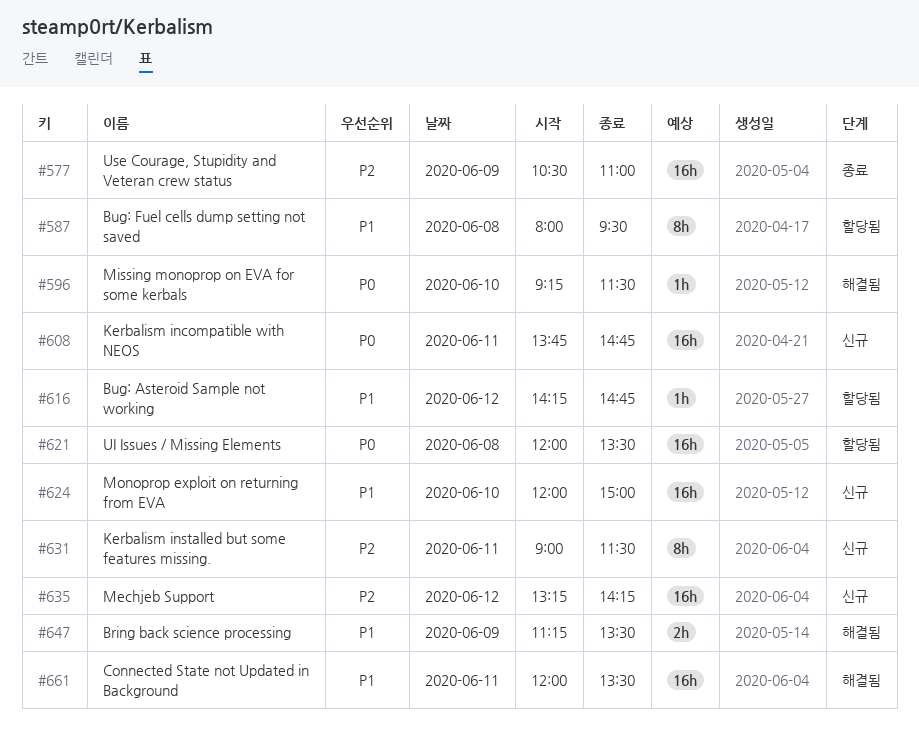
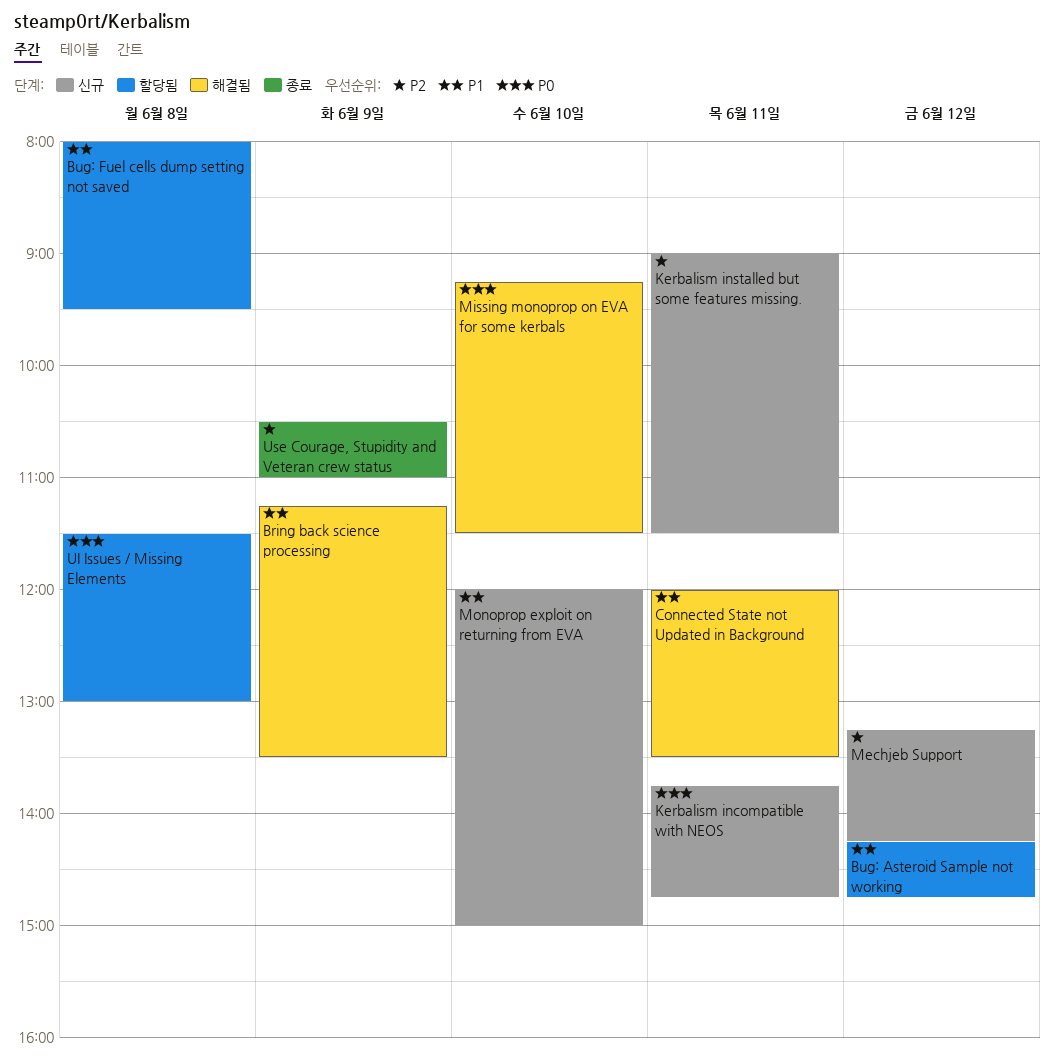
UI Issues / Missing Elements, begins: 12:00 -> 11:30
UI Issues / Missing Elements, ends: 13:30 -> 13:00

